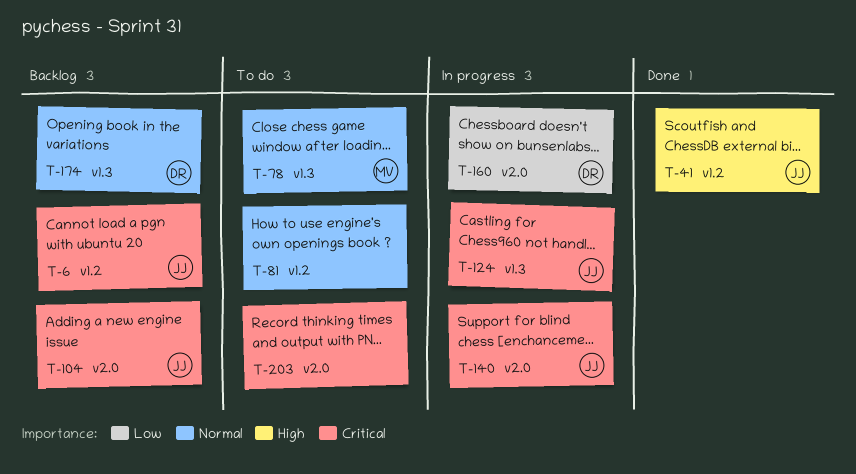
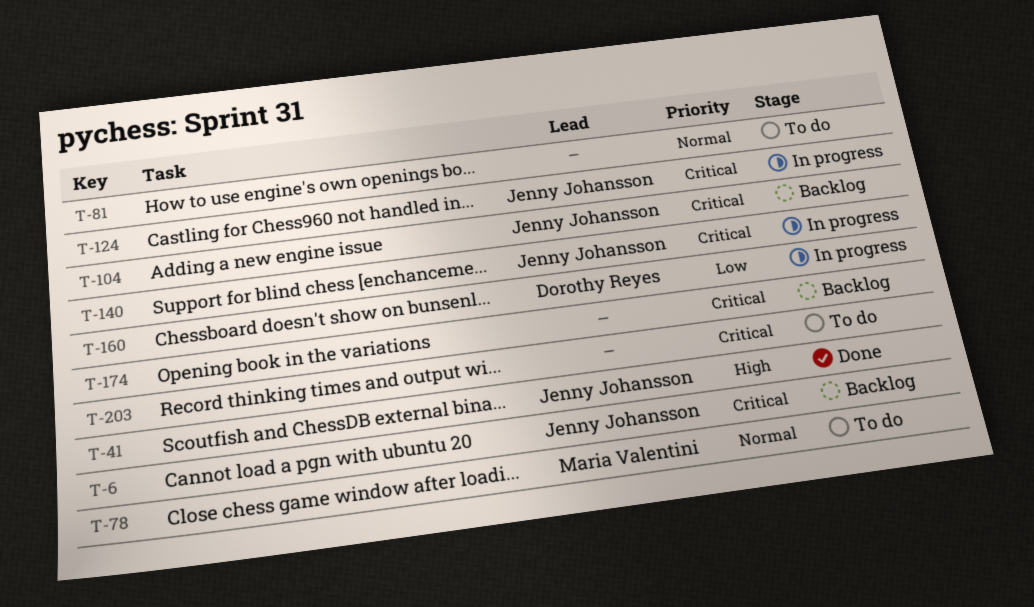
T-174, owner: Dorothy Reyes -> none
T-174, priority: Normal -> Critical

